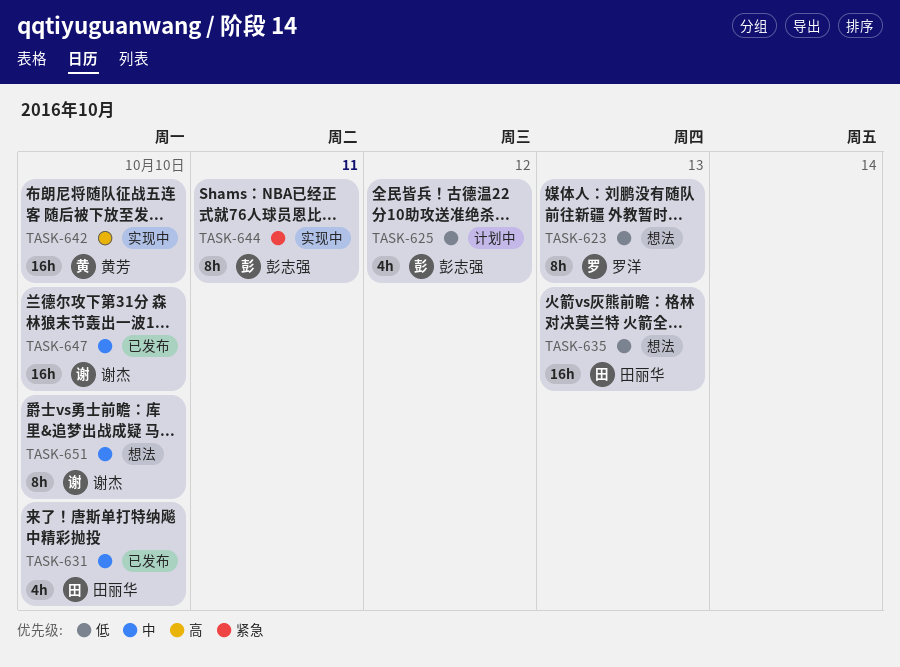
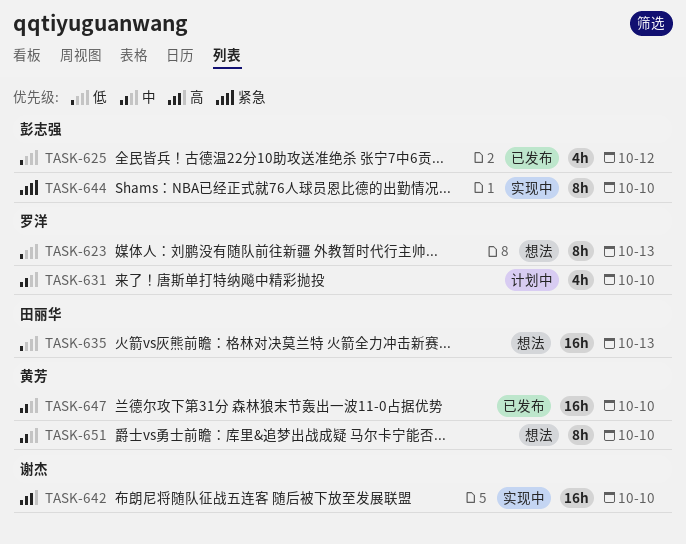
TASK-625, status: 计划中 -> 已发布
TASK-631, status: 已发布 -> 计划中
TASK-631, owner: 田丽华 -> 罗洋
TASK-642, owner: 黄芳 -> 谢杰
TASK-644, due: Oct 11 -> Oct 10
TASK-647, owner: 谢杰 -> 黄芳
TASK-651, owner: 谢杰 -> 黄芳

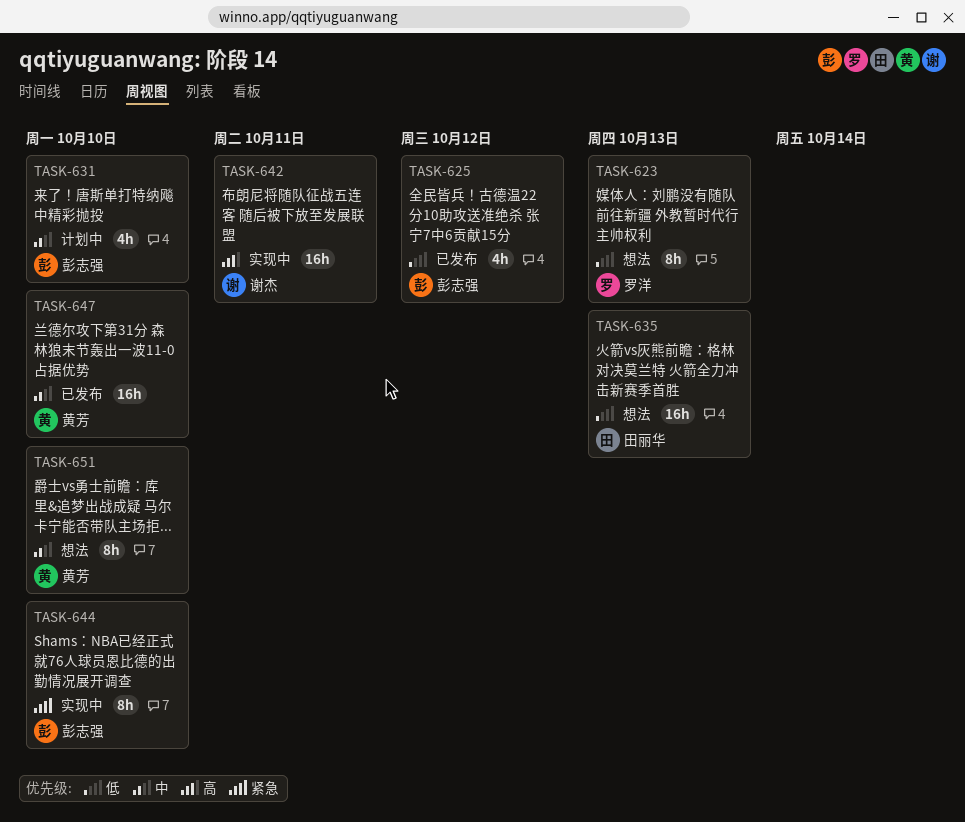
TASK-631, owner: 罗洋 -> 彭志强
TASK-642, due: Oct 10 -> Oct 11

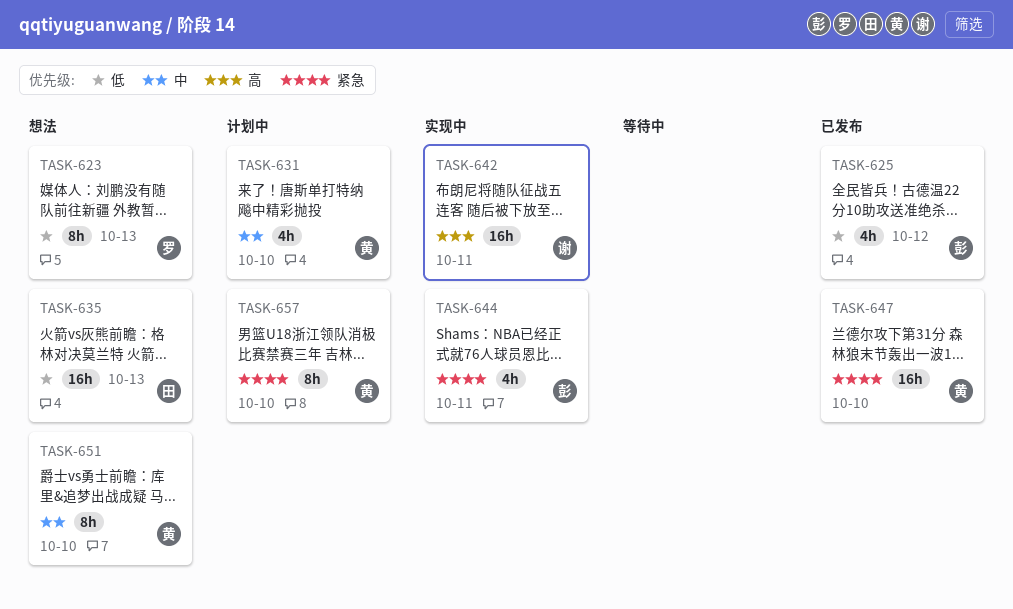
TASK-631, owner: 彭志强 -> 黄芳
TASK-644, estimate: 8h -> 4h
TASK-644, due: Oct 10 -> Oct 11
TASK-647, priority: 中 -> 紧急
TASK-657: none -> present

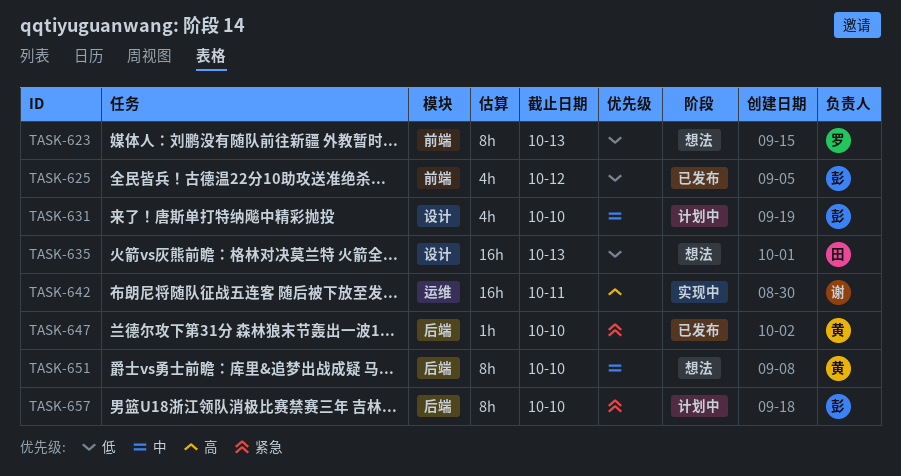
TASK-631, owner: 黄 -> 彭
TASK-644: present -> none
TASK-647, estimate: 16h -> 1h
TASK-657, owner: 黄 -> 彭

